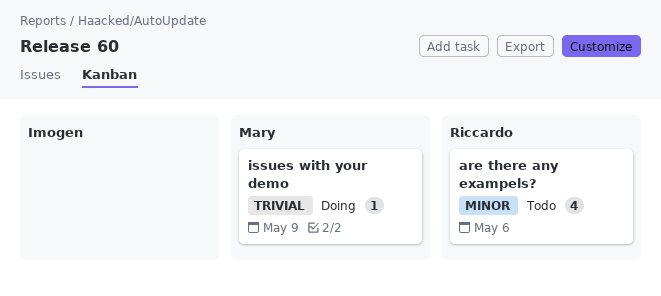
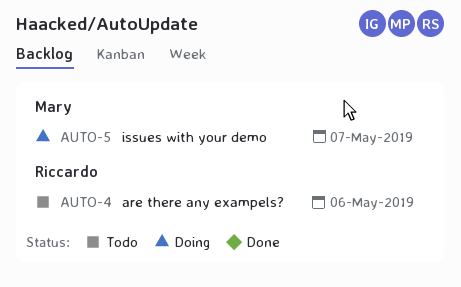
issues with your demo, due: May 9 -> May 7

